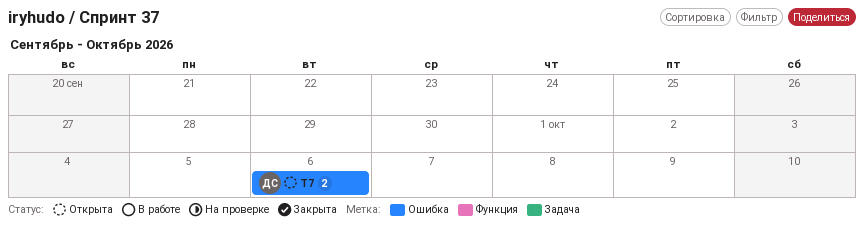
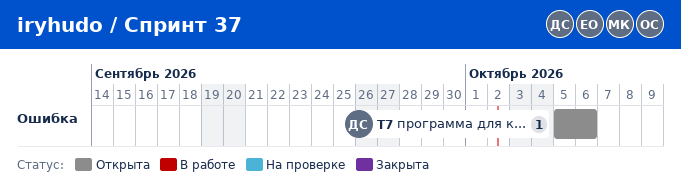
T7, estimate: 2 -> 1
T7, start: Oct 6 -> Oct 5

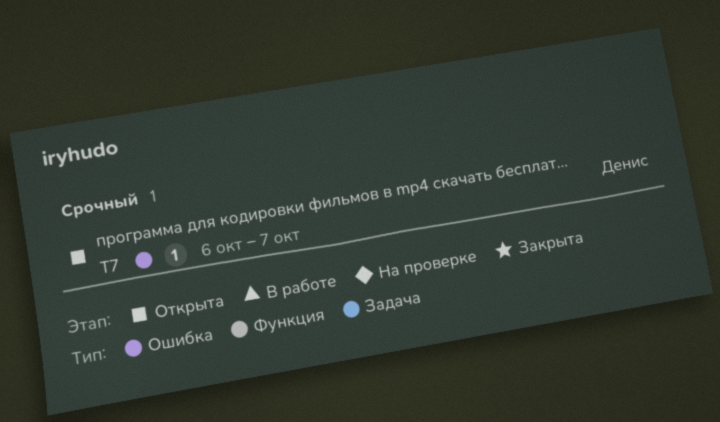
T7, start: Oct 5 -> Oct 6
T7, due: Oct 6 -> Oct 7

